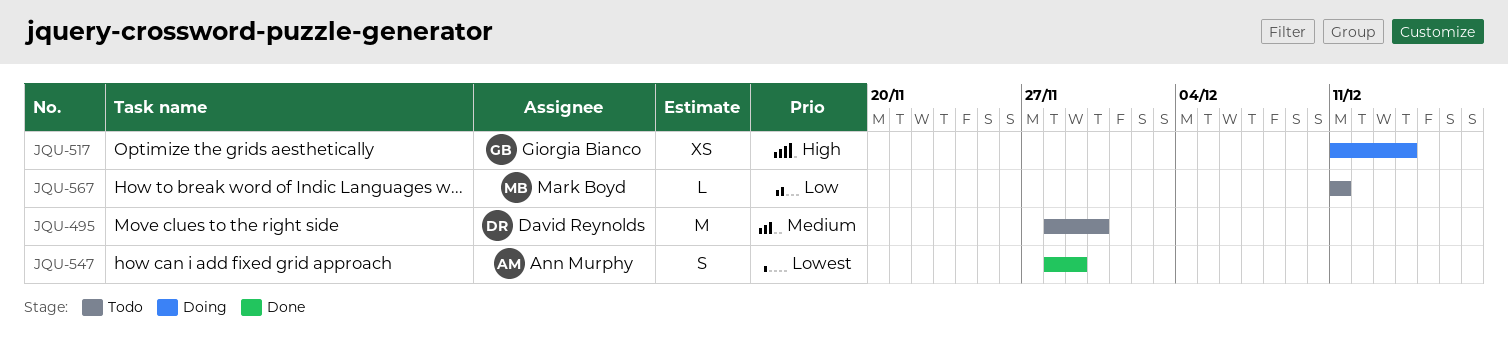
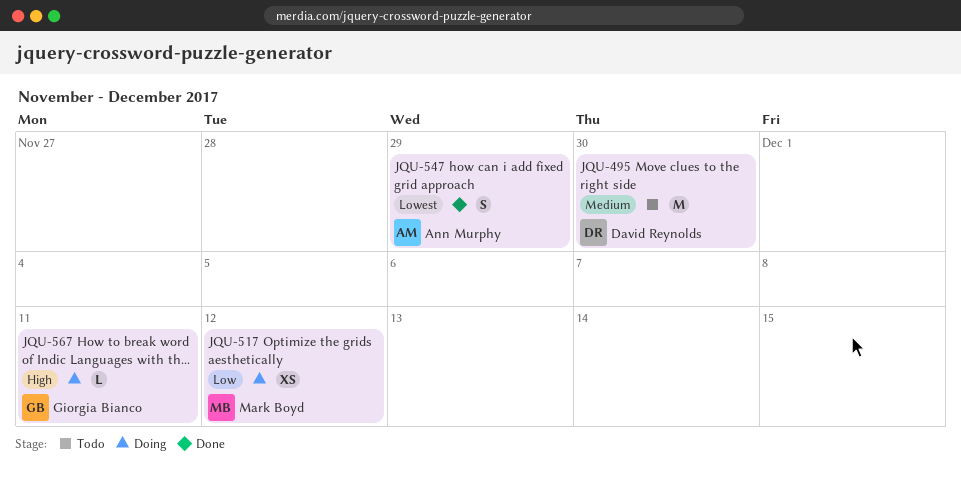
JQU-517, owner: Giorgia Bianco -> Mark Boyd
JQU-517, priority: High -> Low
JQU-517, due: Dec 14 -> Dec 12
JQU-567, status: Todo -> Doing
JQU-567, owner: Mark Boyd -> Giorgia Bianco
JQU-567, priority: Low -> High

